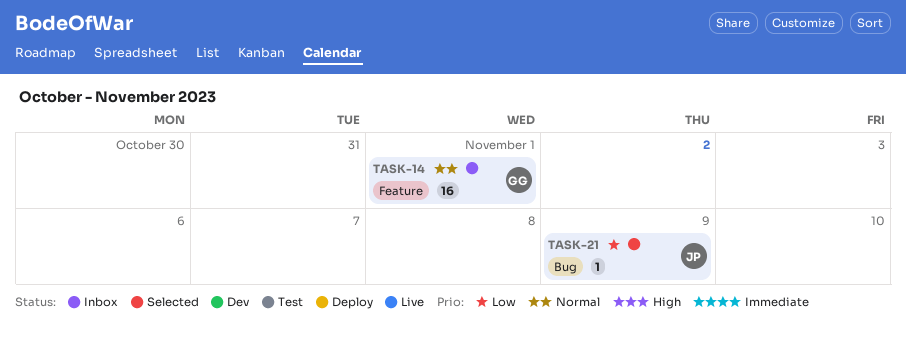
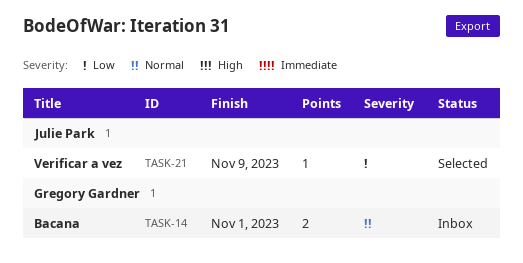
TASK-14, estimate: 16 -> 2

